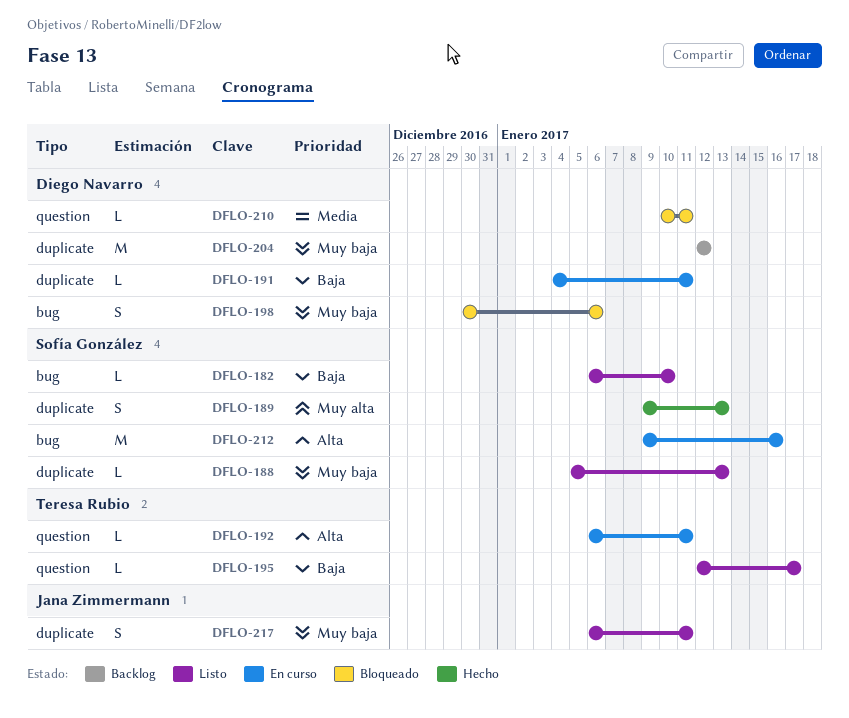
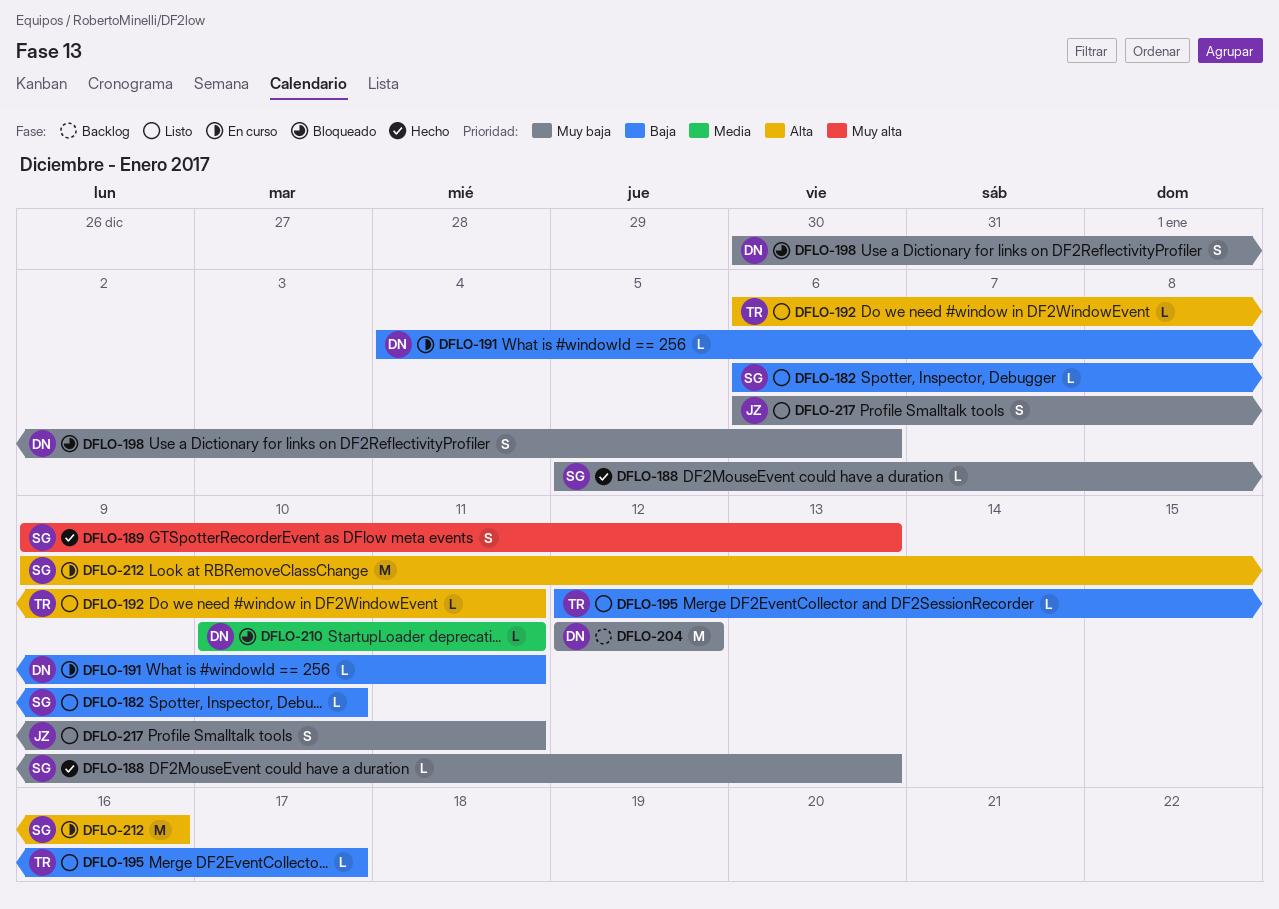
DFLO-188, status: Listo -> Hecho
DFLO-192, status: En curso -> Listo

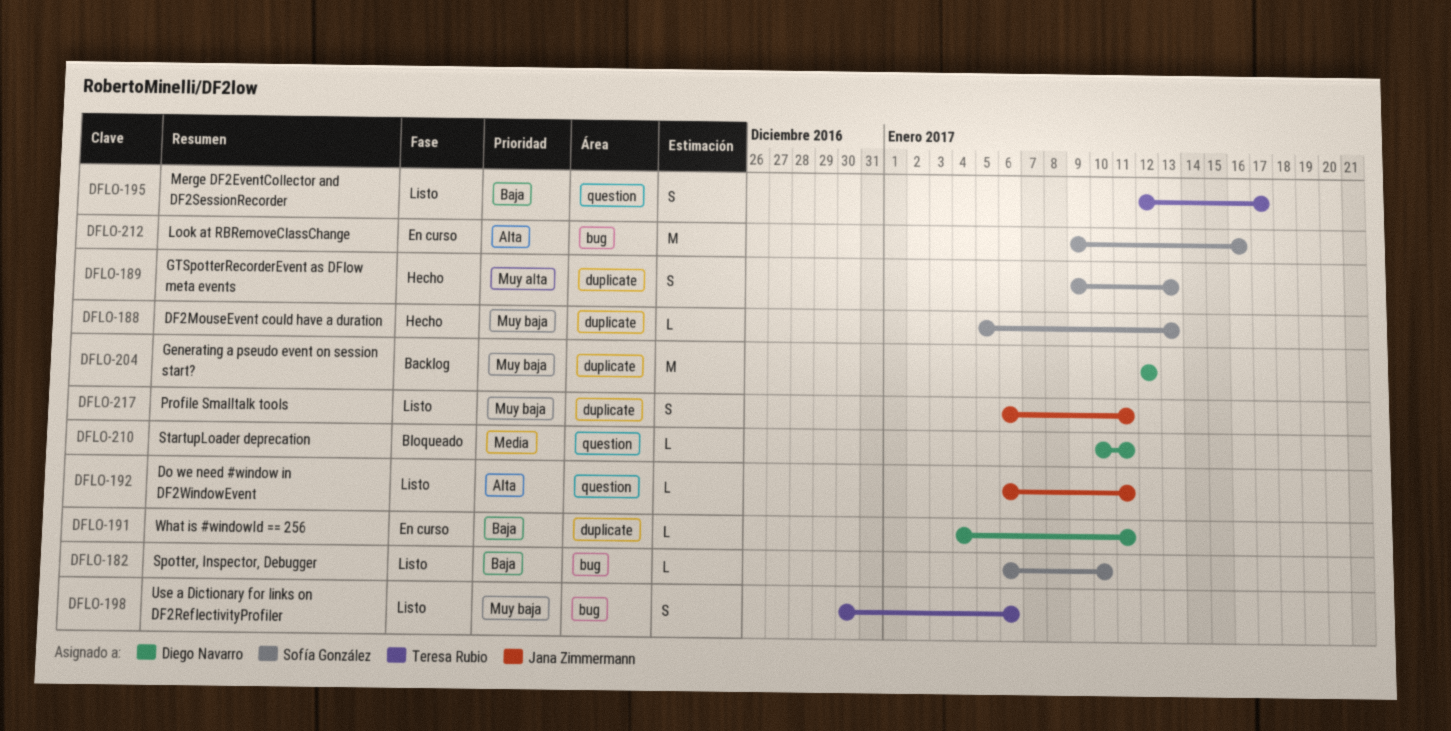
DFLO-192, owner: Teresa Rubio -> Jana Zimmermann
DFLO-195, estimate: L -> S
DFLO-198, status: Bloqueado -> Listo
DFLO-198, owner: Diego Navarro -> Teresa Rubio

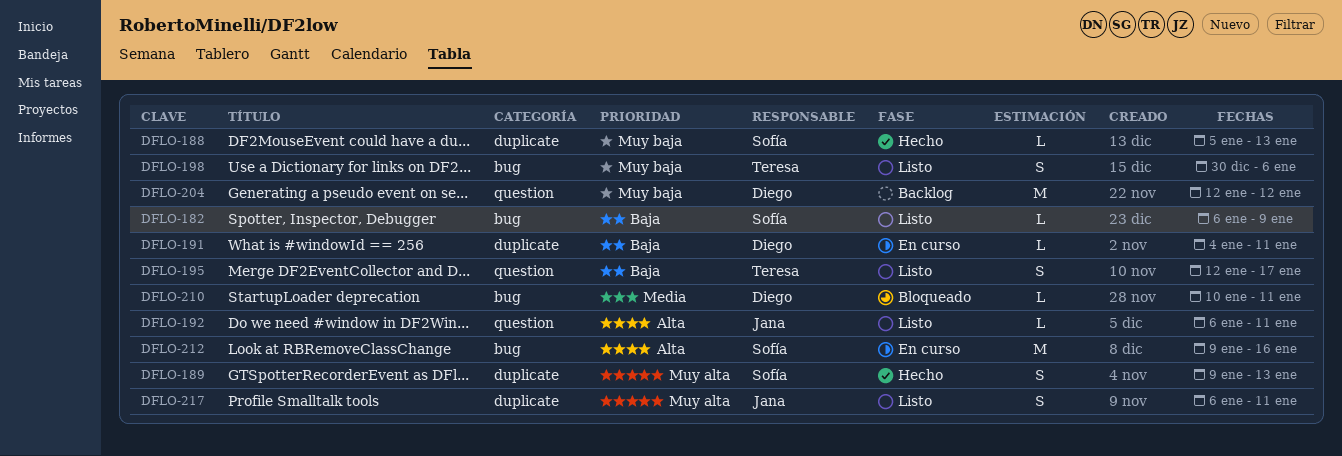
DFLO-182, due: Jan 10 -> Jan 9
DFLO-204, label: duplicate -> question
DFLO-210, label: question -> bug
DFLO-217, priority: Muy baja -> Muy alta

